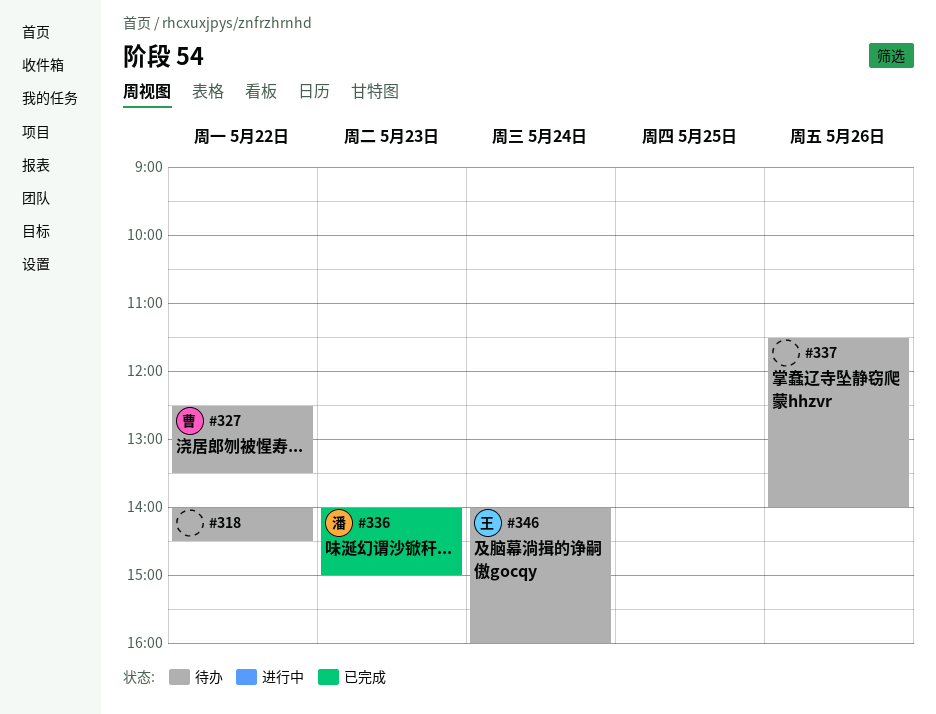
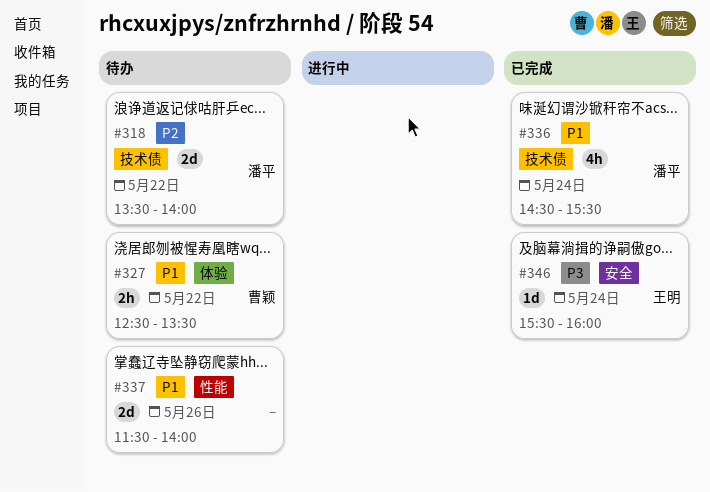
#318, owner: none -> 潘平
#318, begins: 14:00 -> 13:30
#318, ends: 14:30 -> 14:00
#336, day: May 23 -> May 24
#336, begins: 14:00 -> 14:30
#336, ends: 15:00 -> 15:30
#346, status: 待办 -> 已完成
#346, begins: 14:00 -> 15:30

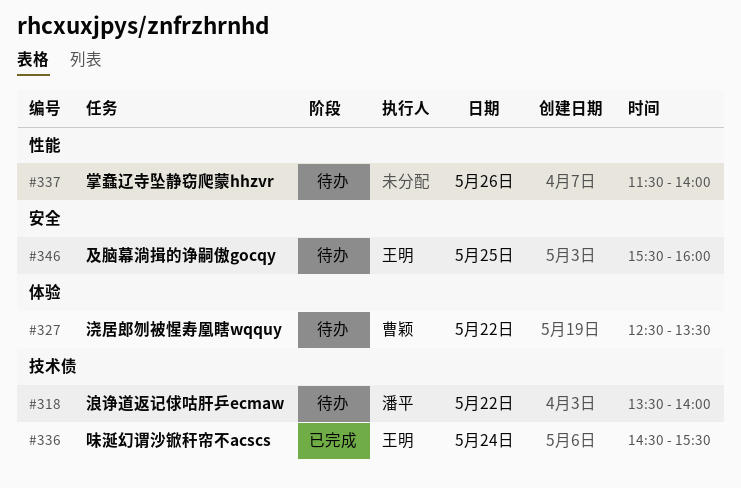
#336, owner: 潘平 -> 王明
#346, status: 已完成 -> 待办
#346, day: May 24 -> May 25

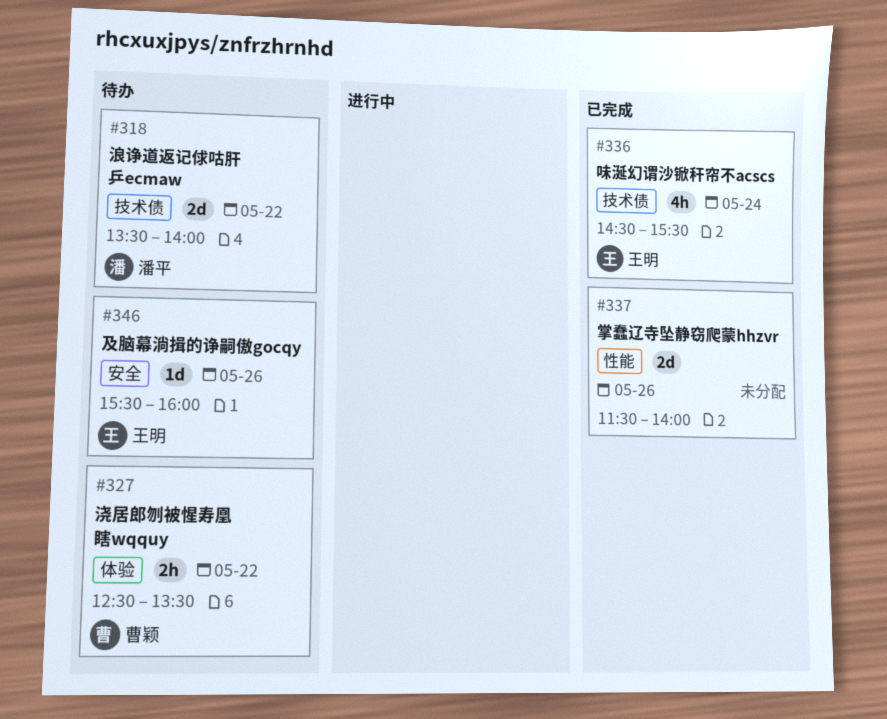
#337, status: 待办 -> 已完成
#346, day: May 25 -> May 26

